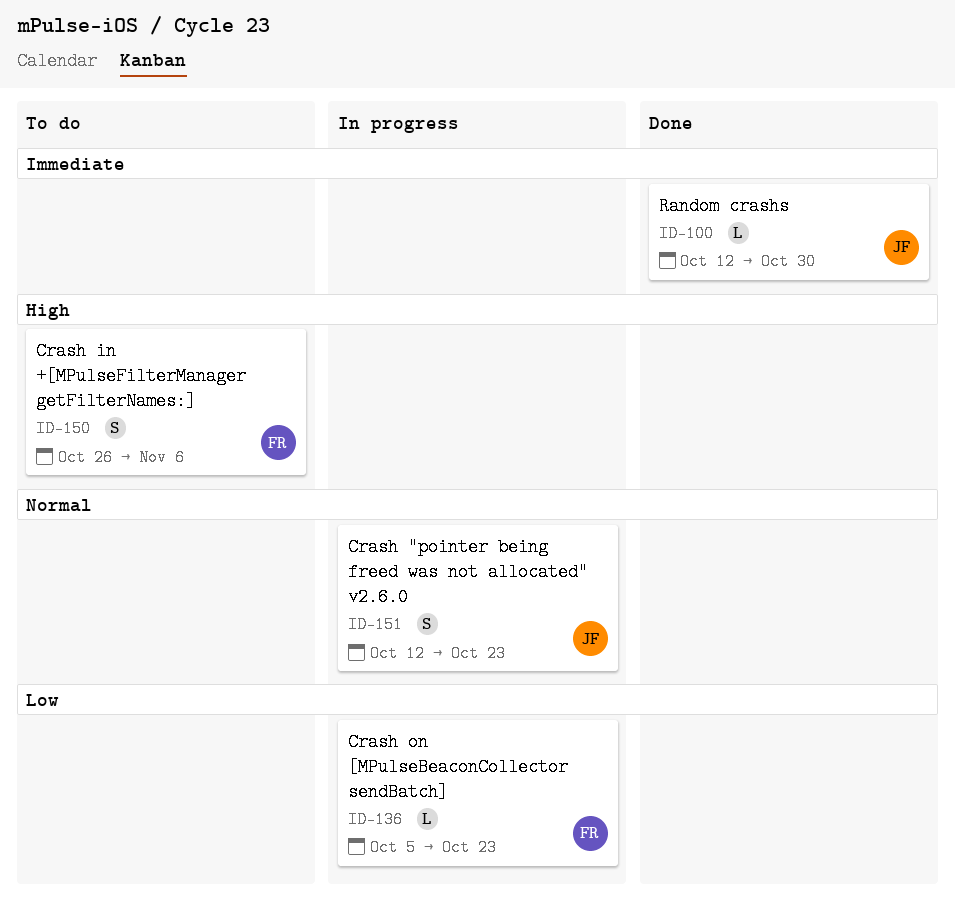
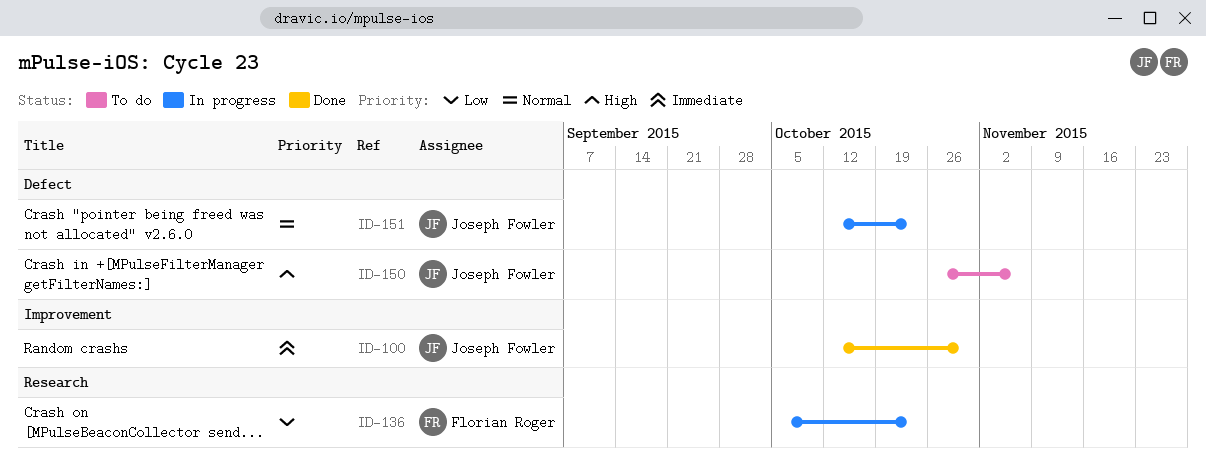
ID-150, owner: Florian Roger -> Joseph Fowler

